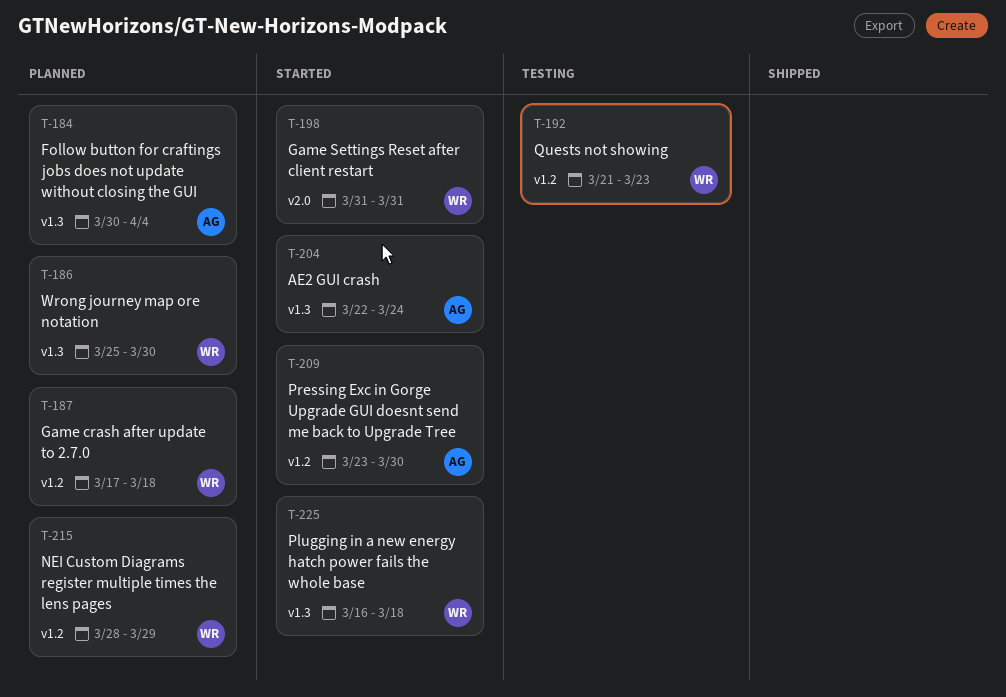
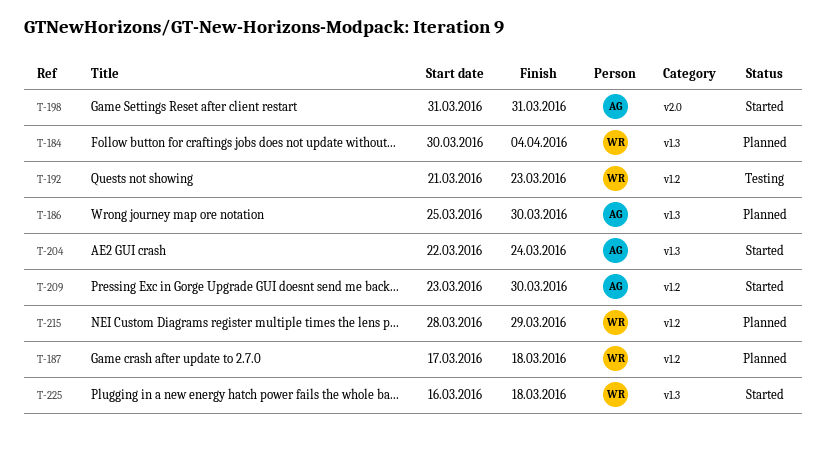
T-184, owner: AG -> WR
T-186, owner: WR -> AG
T-198, owner: WR -> AG

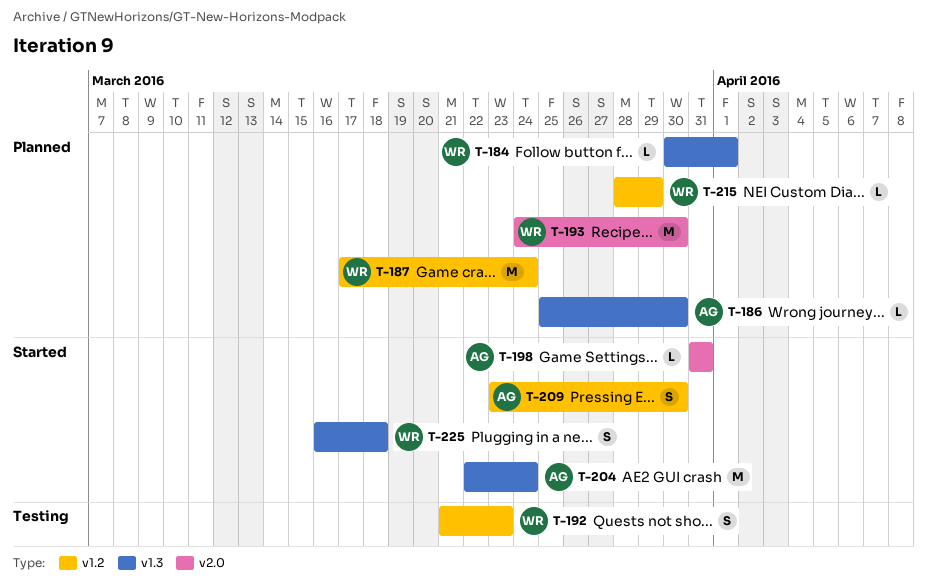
T-184, due: Apr 4 -> Apr 1
T-187, due: Mar 18 -> Mar 24
T-193: none -> present

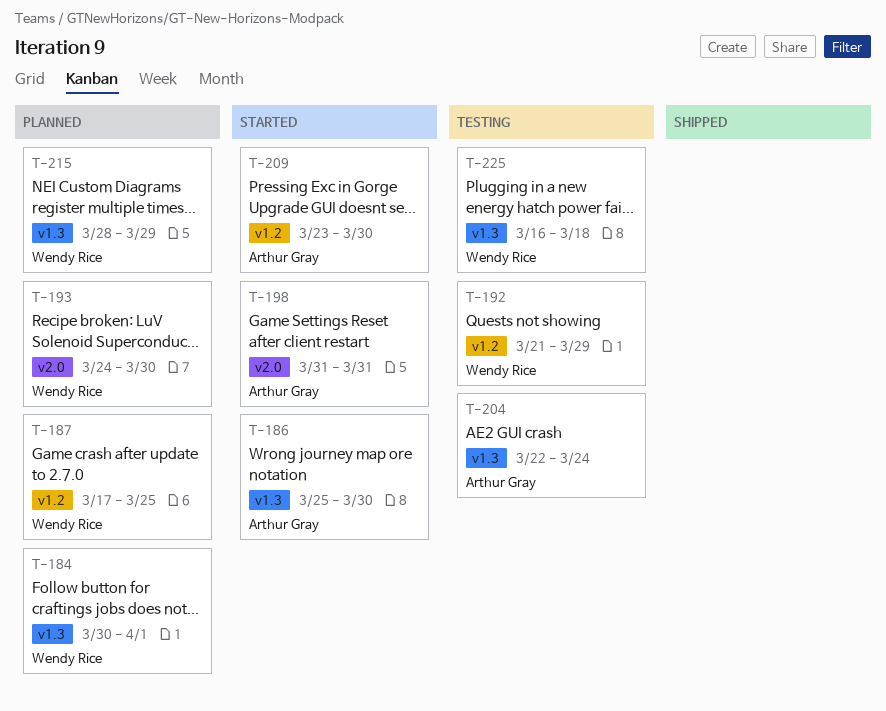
T-186, status: Planned -> Started
T-187, due: Mar 24 -> Mar 25
T-192, due: Mar 23 -> Mar 29
T-204, status: Started -> Testing
T-215, label: v1.2 -> v1.3
T-225, status: Started -> Testing

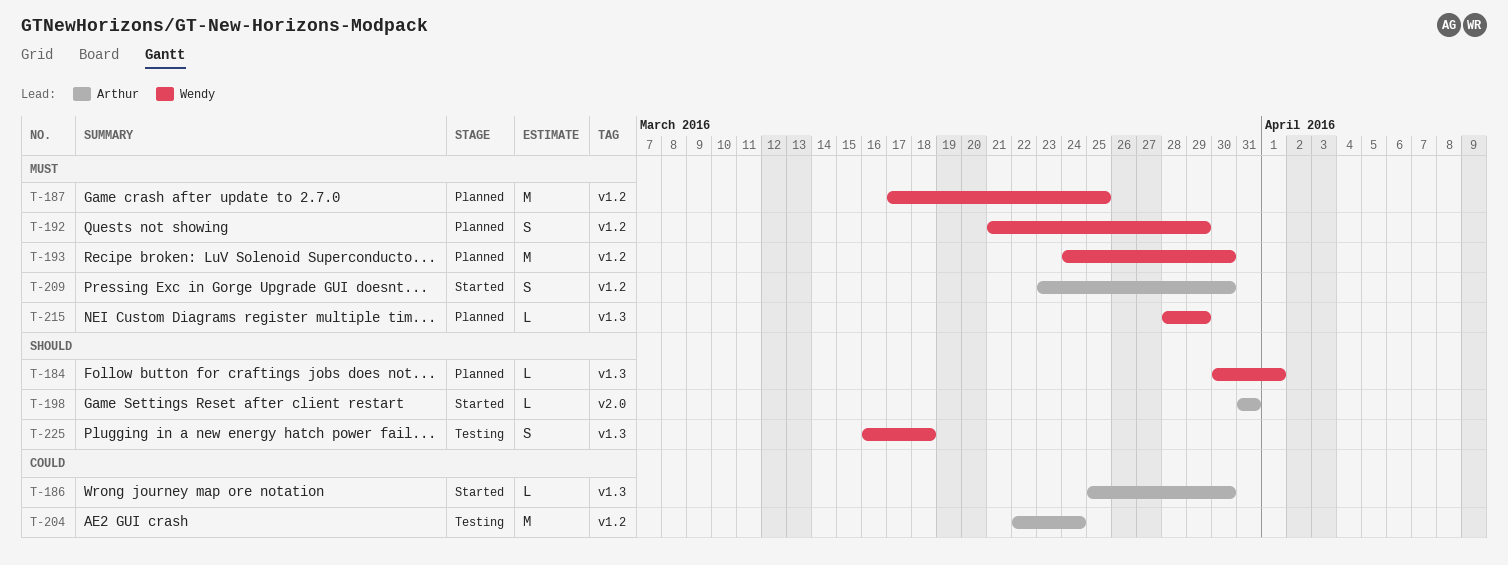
T-192, status: Testing -> Planned
T-193, label: v2.0 -> v1.2
T-204, label: v1.3 -> v1.2

